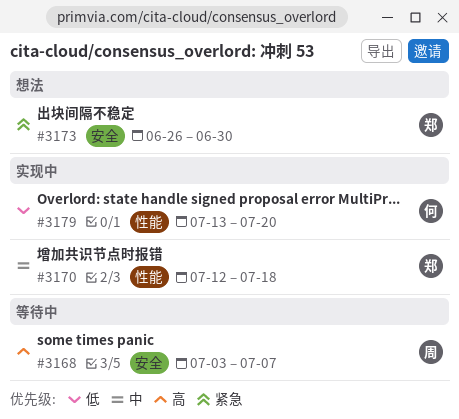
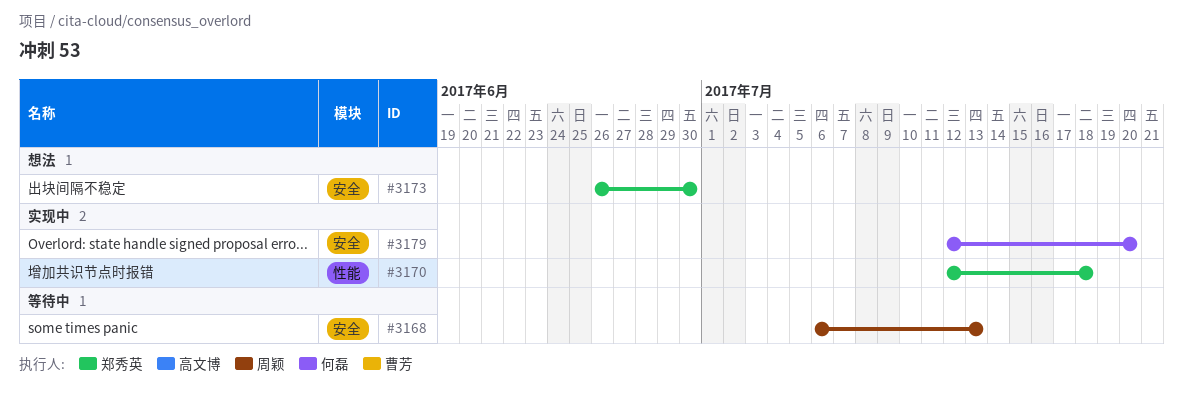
#3168, start: Jul 3 -> Jul 6
#3168, due: Jul 7 -> Jul 13
#3179, label: 性能 -> 安全
#3179, start: Jul 13 -> Jul 12

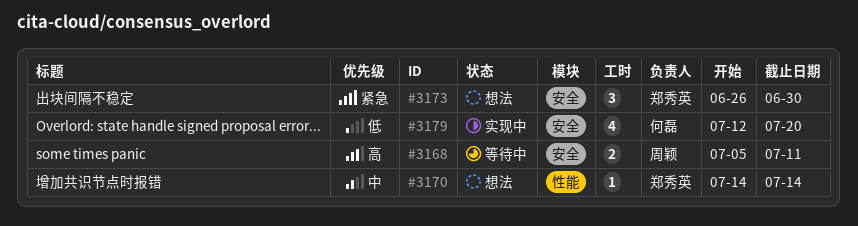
#3168, start: Jul 6 -> Jul 5
#3168, due: Jul 13 -> Jul 11
#3170, status: 实现中 -> 想法
#3170, start: Jul 12 -> Jul 14
#3170, due: Jul 18 -> Jul 14

